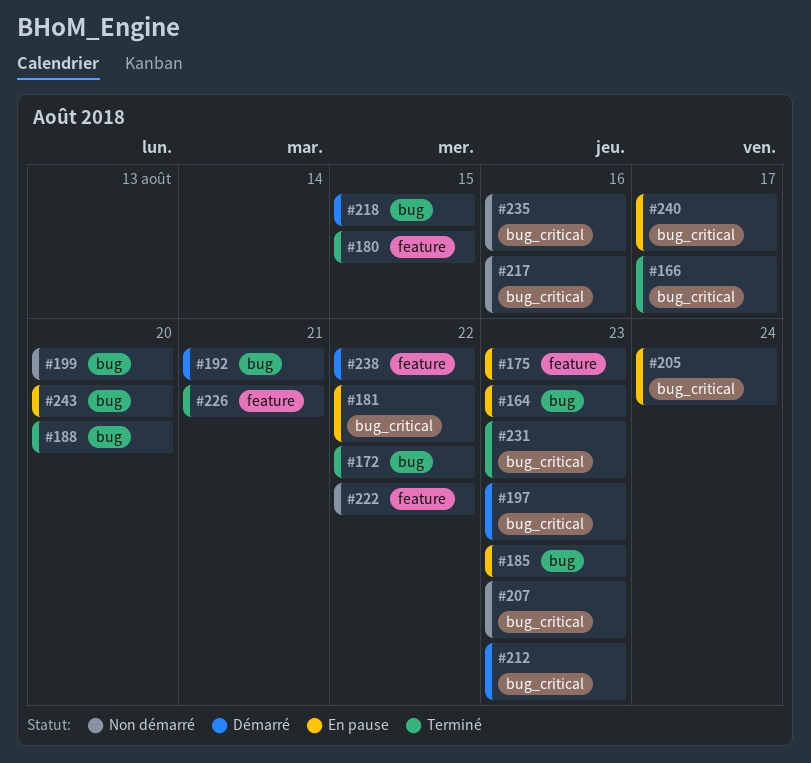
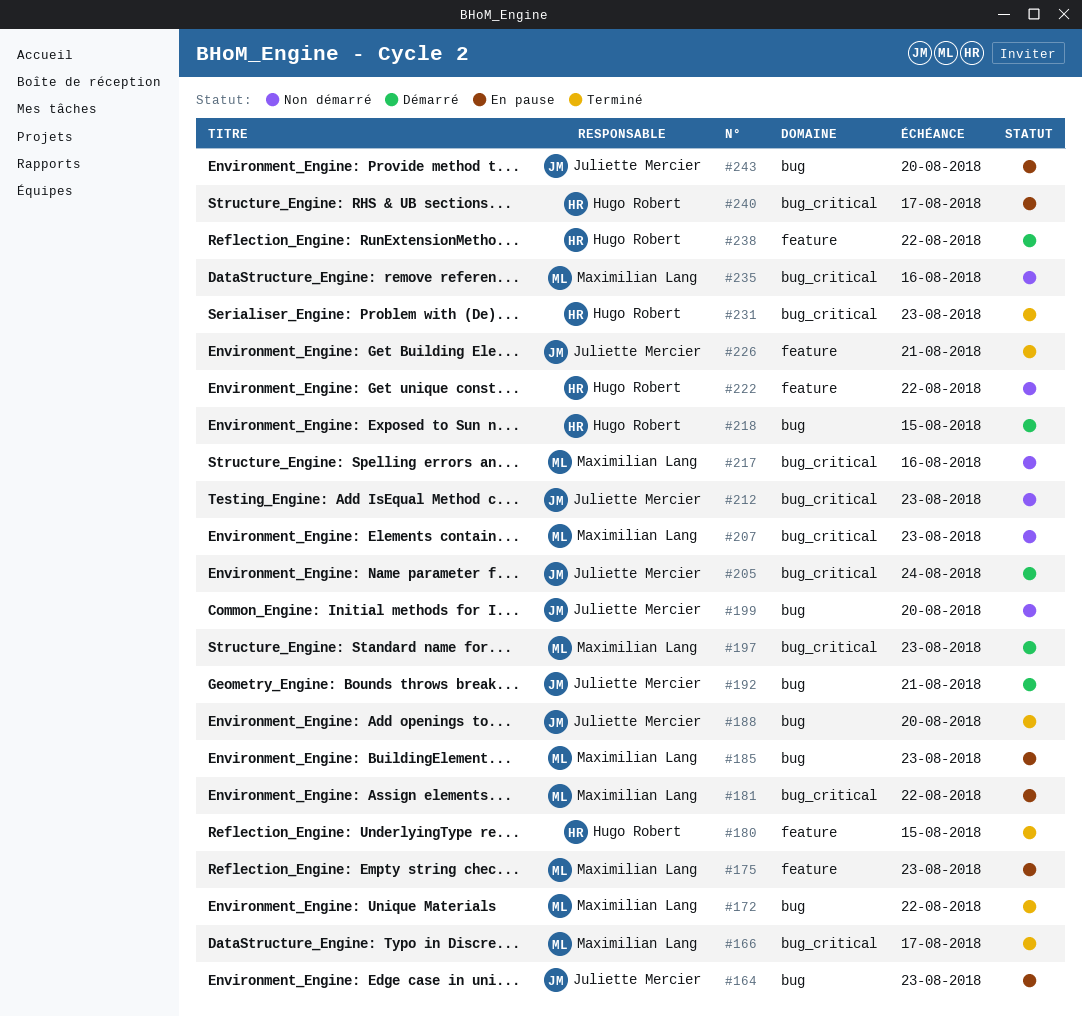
#205, status: En pause -> Démarré
#212, status: Démarré -> Non démarré

